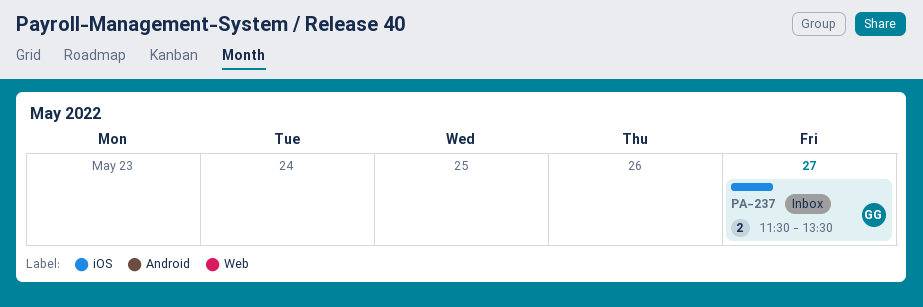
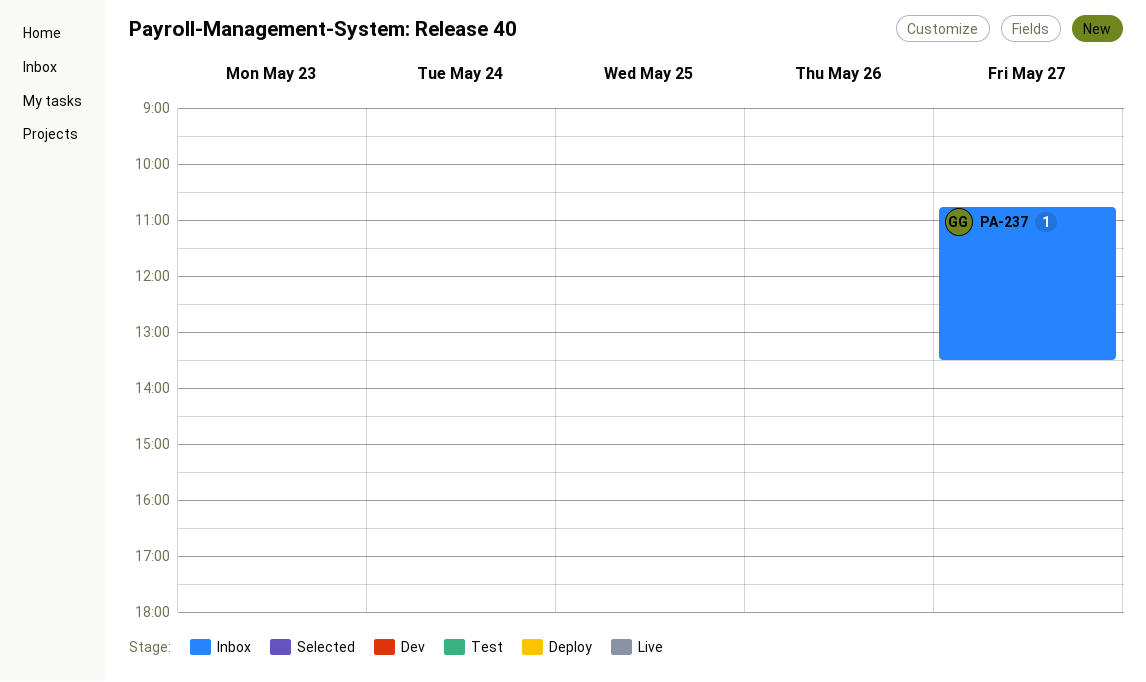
PA-237, estimate: 2 -> 1
PA-237, begins: 11:30 -> 10:45

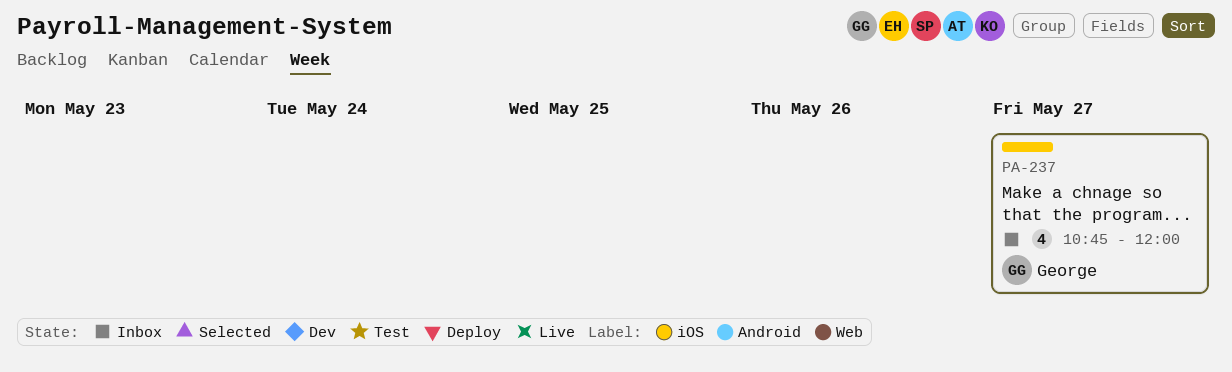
PA-237, estimate: 1 -> 4
PA-237, ends: 13:30 -> 12:00

